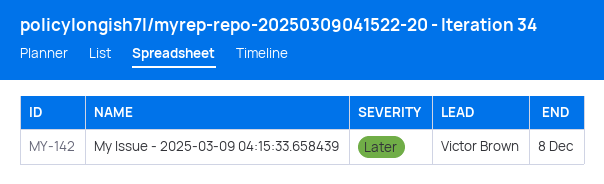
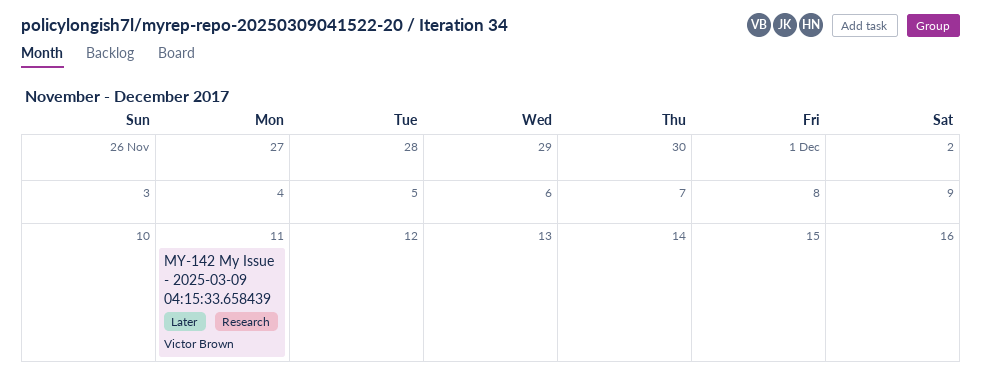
MY-142, due: Dec 8 -> Dec 11

